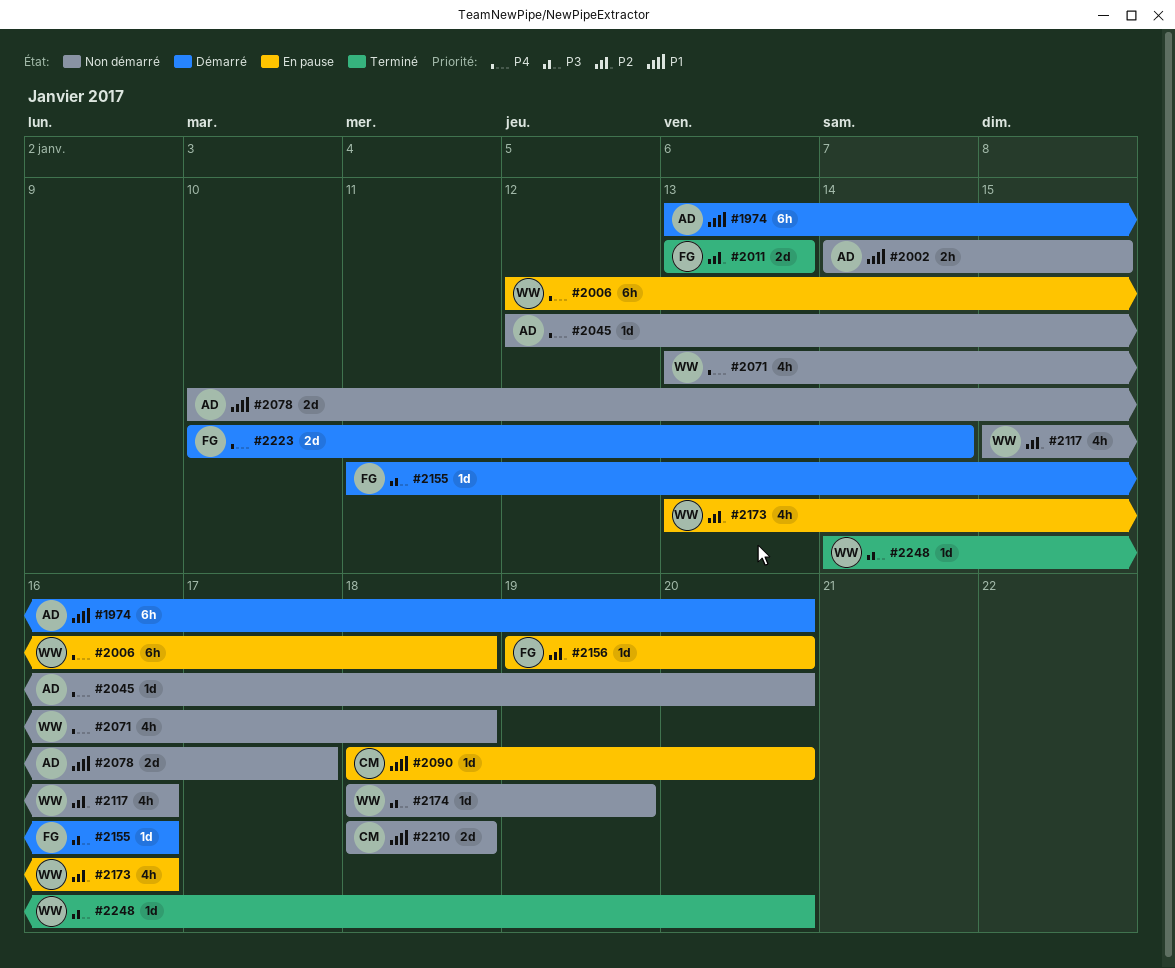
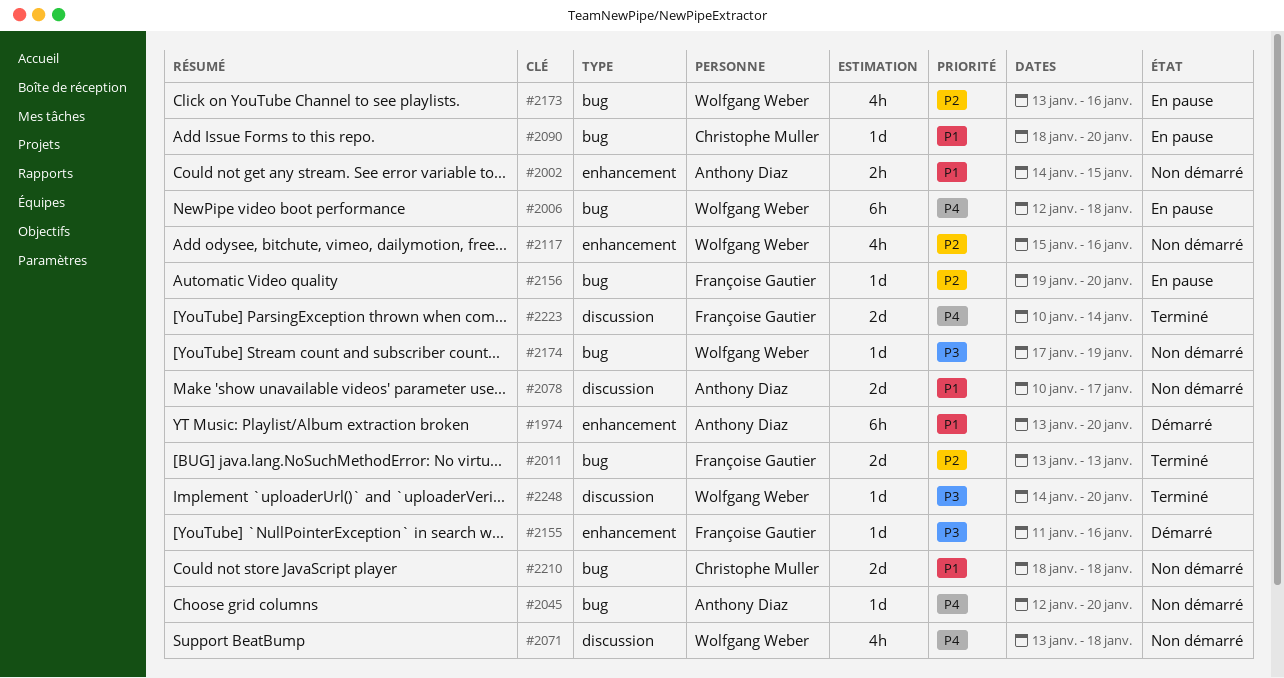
#2174, start: Jan 18 -> Jan 17
#2223, status: Démarré -> Terminé

